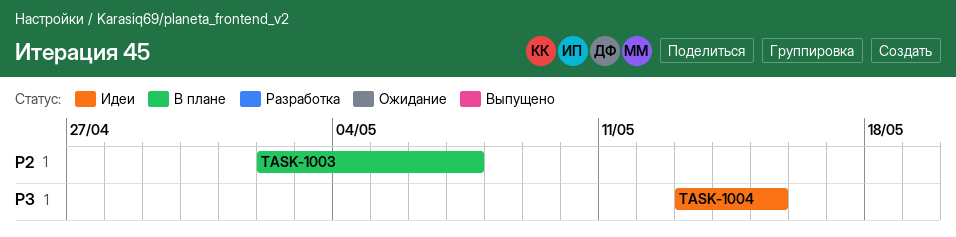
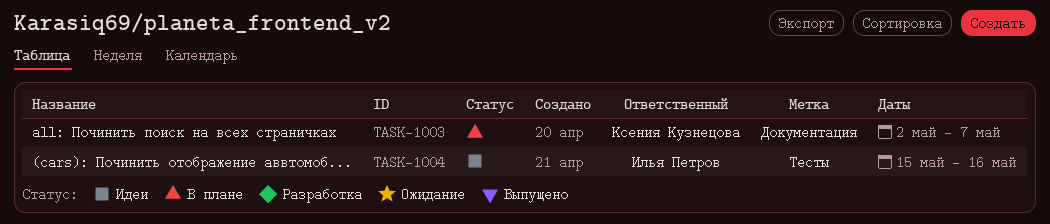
TASK-1004, start: May 13 -> May 15
TASK-1004, due: May 15 -> May 16

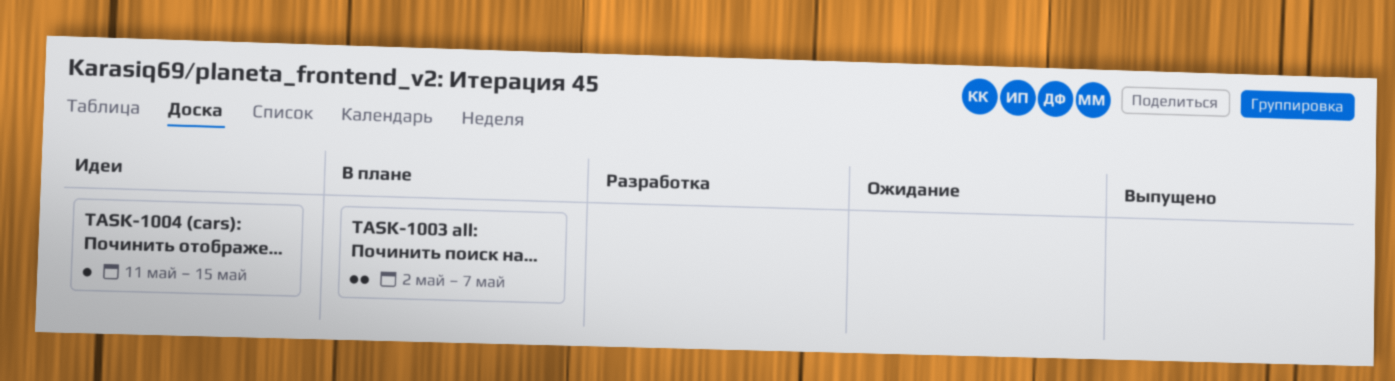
TASK-1004, start: May 15 -> May 11
TASK-1004, due: May 16 -> May 15

